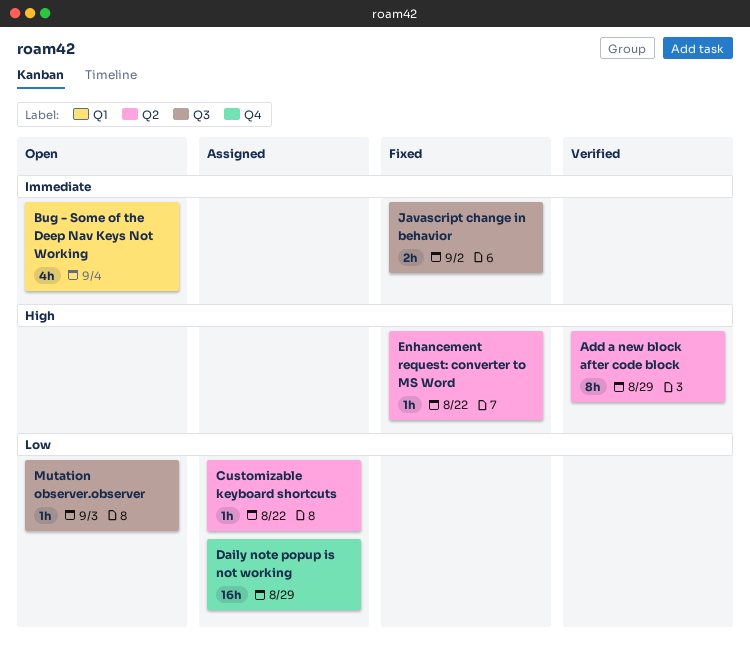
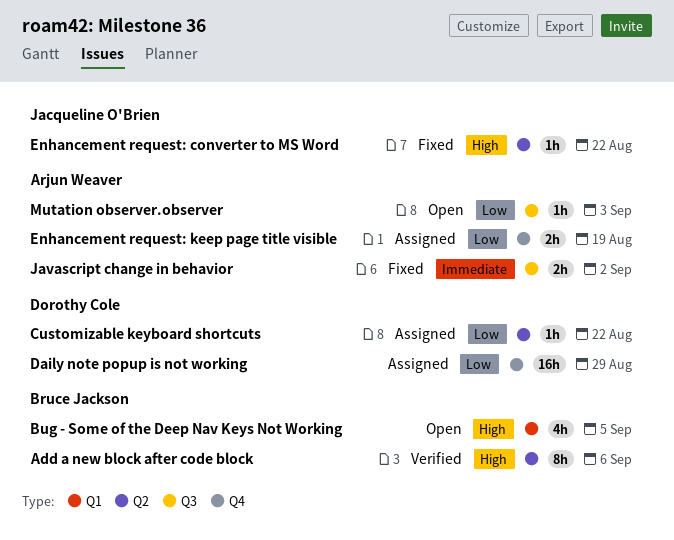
Add a new block after code block, due: Aug 29 -> Sep 6
Bug - Some of the Deep Nav Keys Not Working, priority: Immediate -> High
Bug - Some of the Deep Nav Keys Not Working, due: Sep 4 -> Sep 5
Enhancement request: keep page title visible: none -> present

